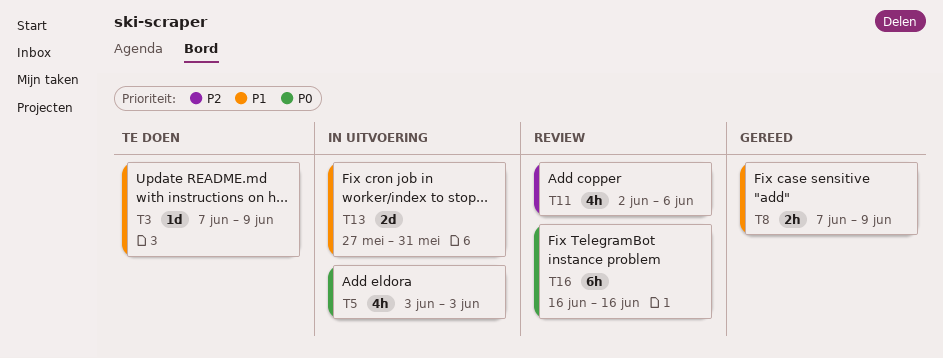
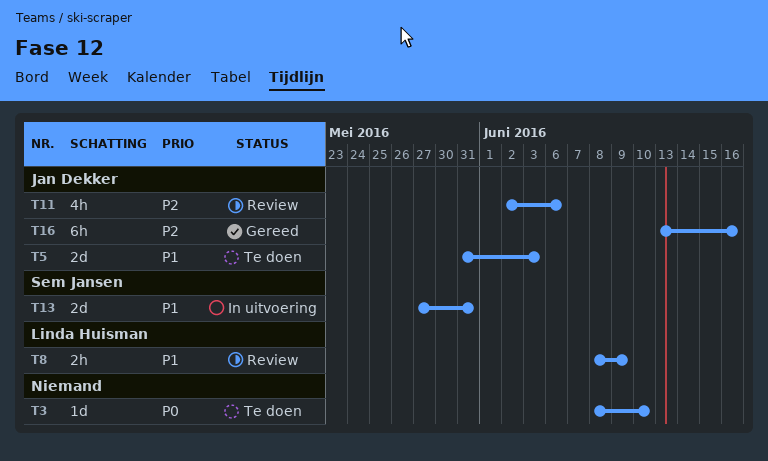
T3, priority: P1 -> P0
T3, start: Jun 7 -> Jun 8
T3, due: Jun 9 -> Jun 10
T5, status: In uitvoering -> Te doen
T5, priority: P0 -> P1
T5, estimate: 4h -> 2d
T5, start: Jun 3 -> May 31
T8, status: Gereed -> Review
T8, start: Jun 7 -> Jun 8
T16, status: Review -> Gereed
T16, priority: P0 -> P2
T16, start: Jun 16 -> Jun 13

